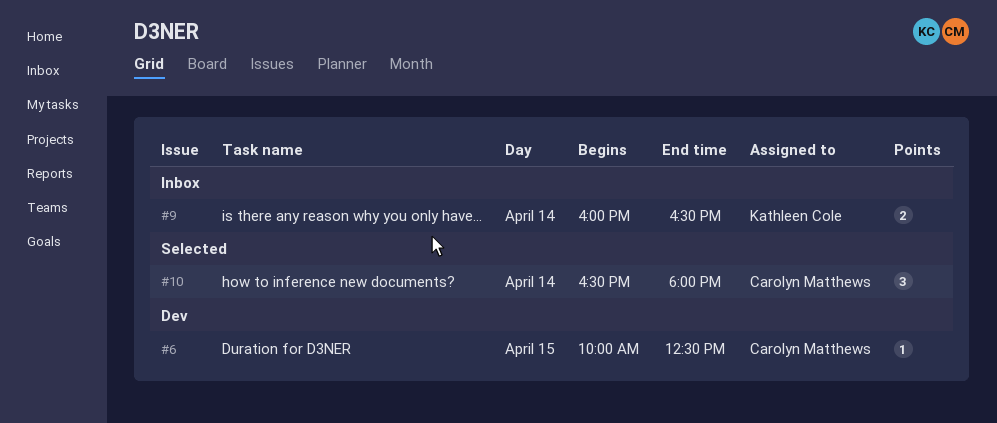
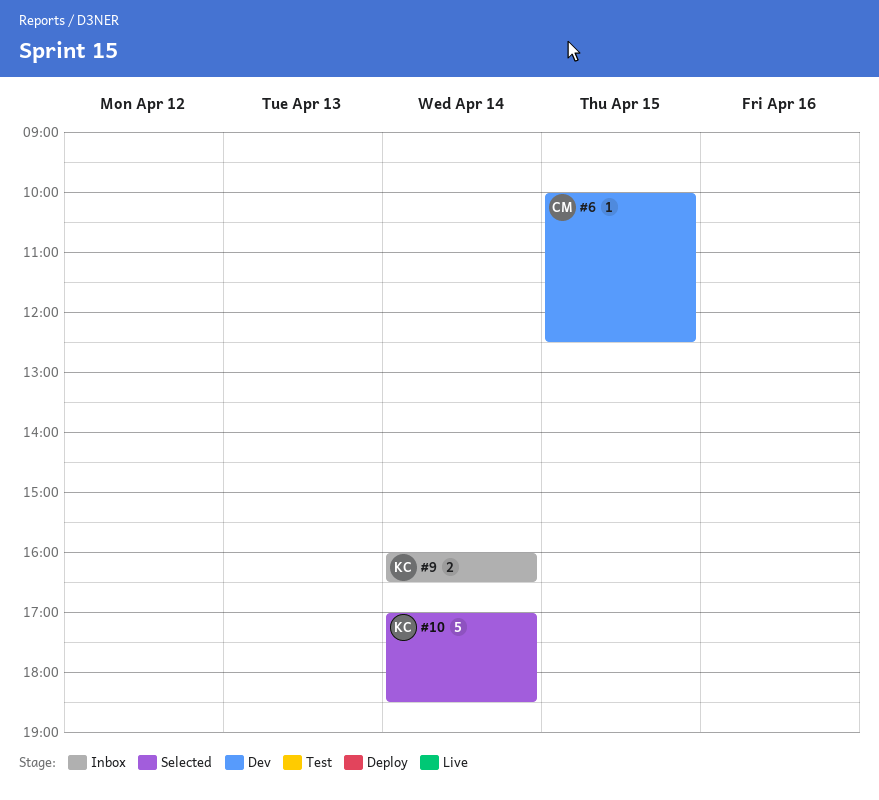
#10, owner: Carolyn Matthews -> Kathleen Cole
#10, estimate: 3 -> 5
#10, begins: 16:30 -> 17:00
#10, ends: 18:00 -> 18:30

